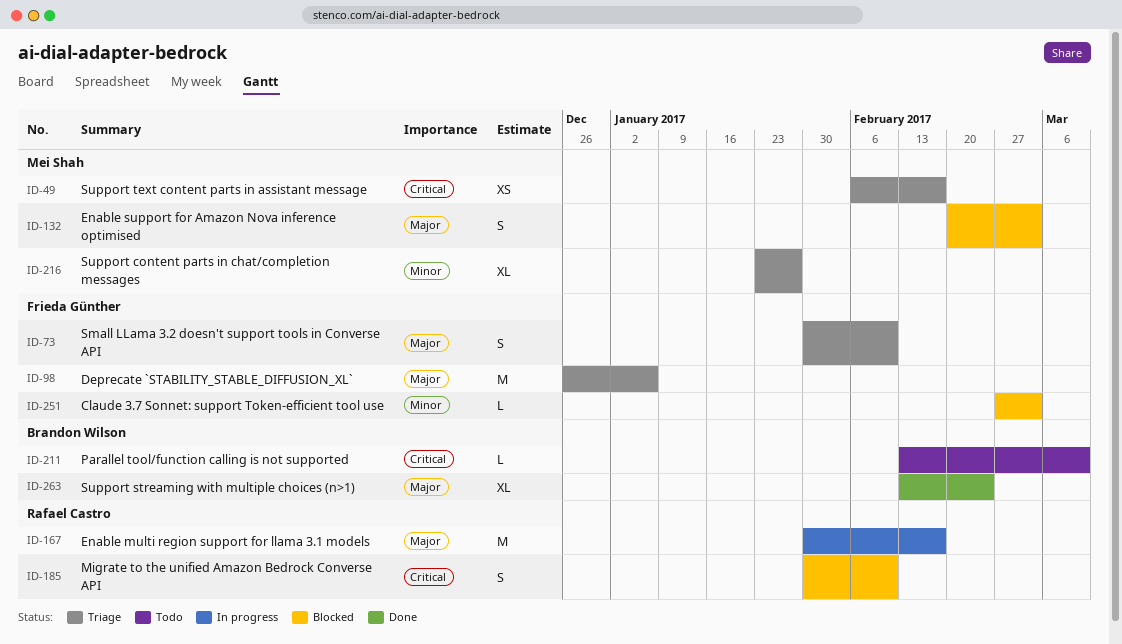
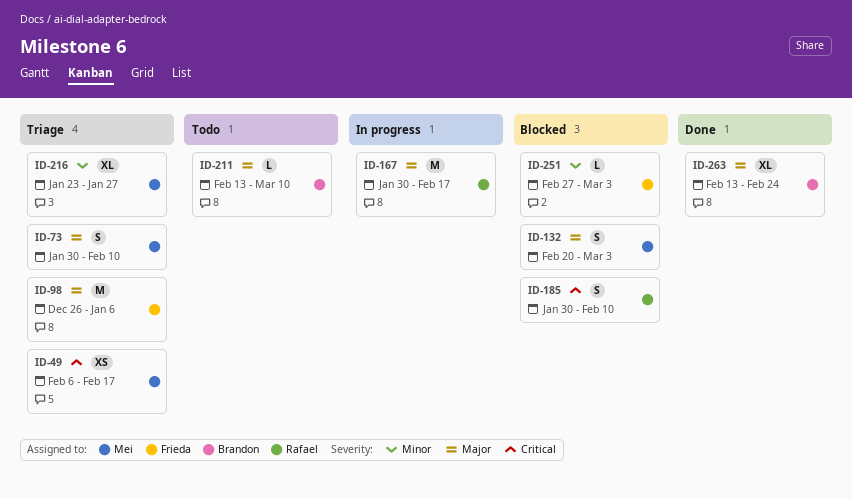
ID-73, owner: Frieda Günther -> Mei Shah
ID-211, priority: Critical -> Major

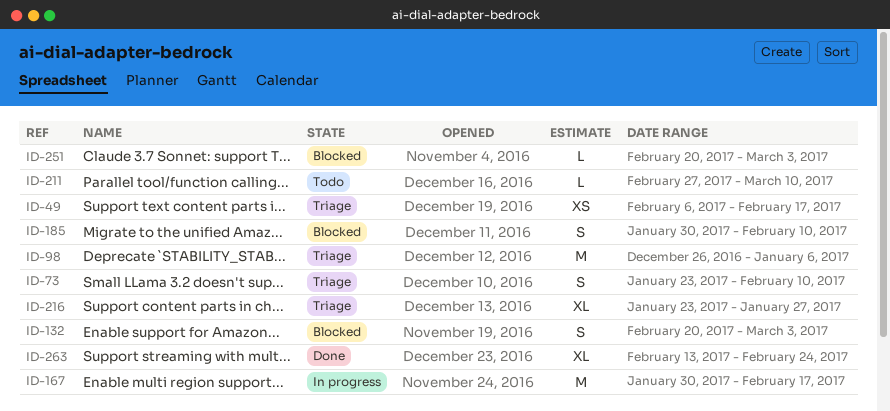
ID-73, start: Jan 30 -> Jan 23
ID-211, start: Feb 13 -> Feb 27
ID-251, start: Feb 27 -> Feb 20

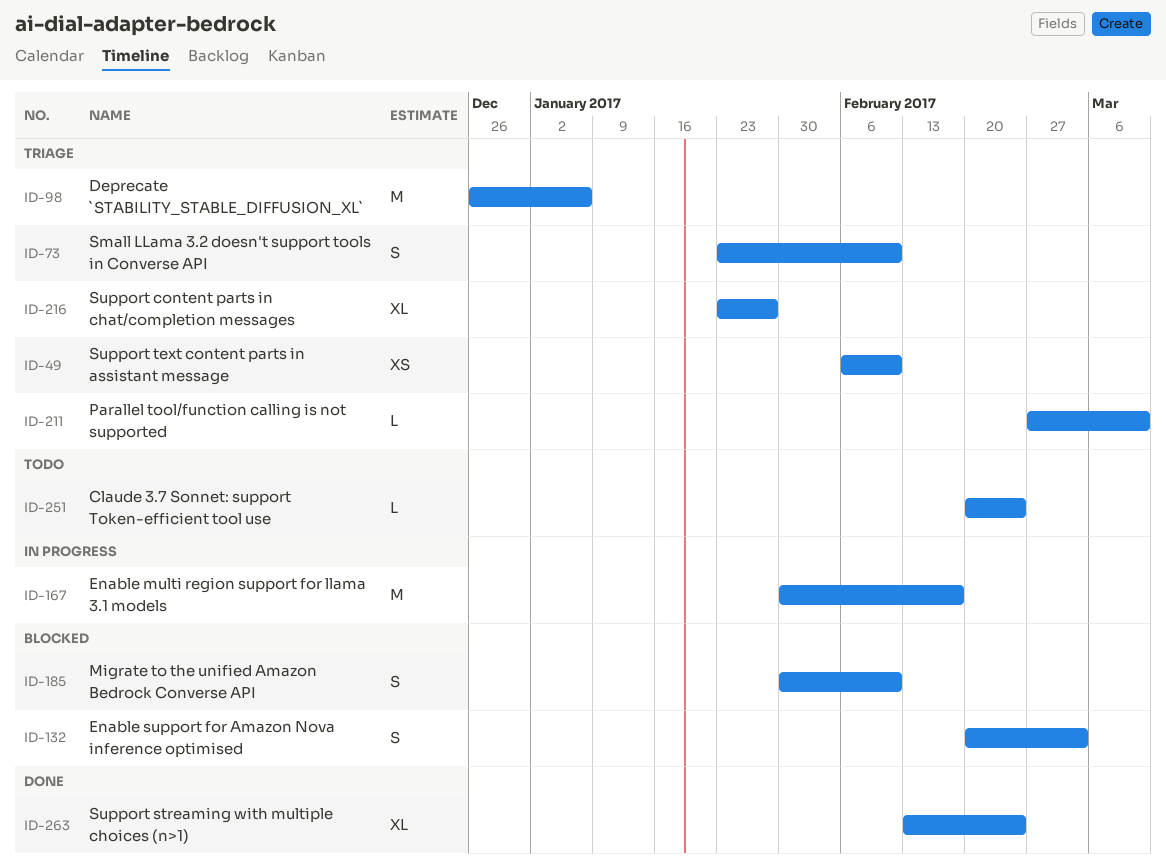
ID-49, due: Feb 17 -> Feb 10
ID-211, status: Todo -> Triage
ID-251, status: Blocked -> Todo
ID-251, due: Mar 3 -> Feb 24

